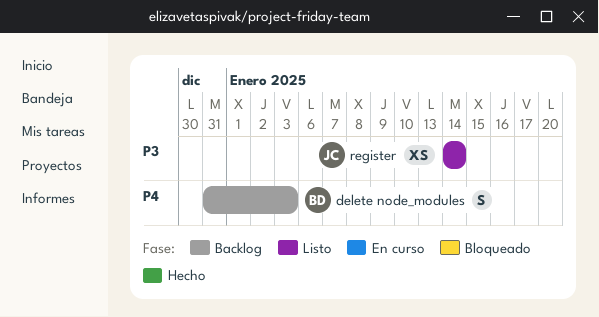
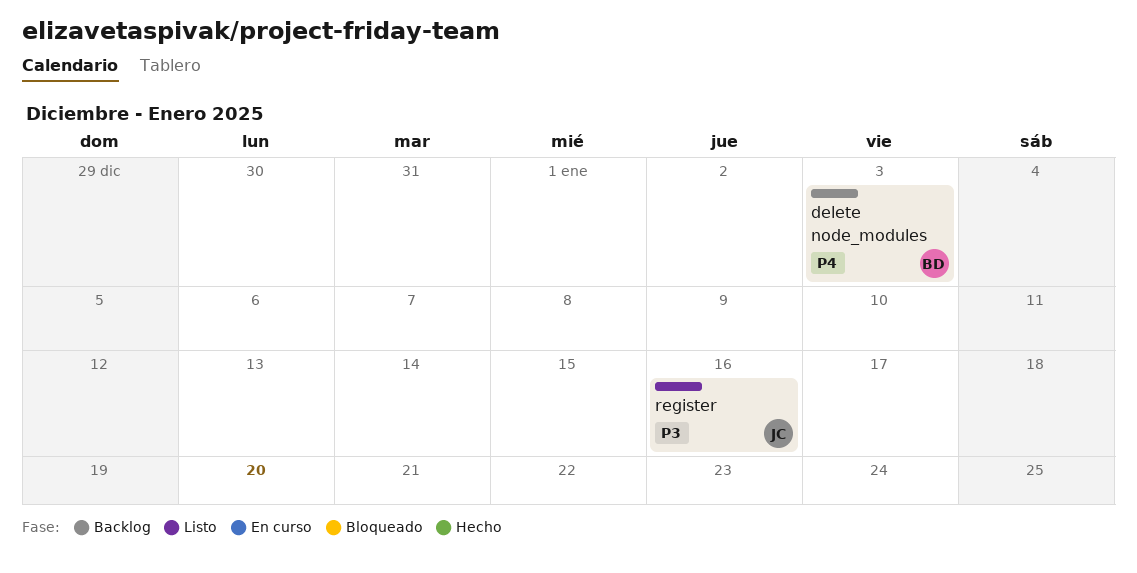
register, due: Jan 14 -> Jan 16

